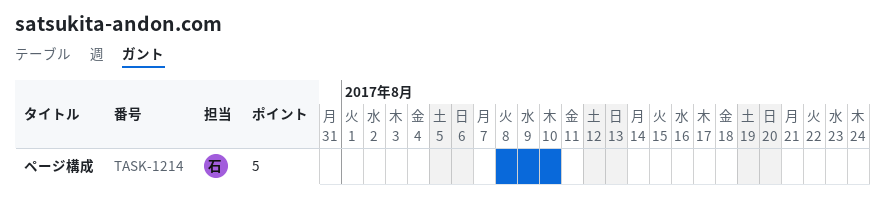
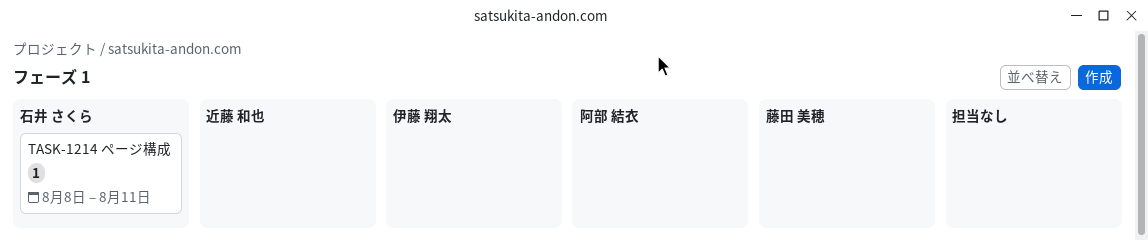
TASK-1214, estimate: 5 -> 1
TASK-1214, due: Aug 10 -> Aug 11

